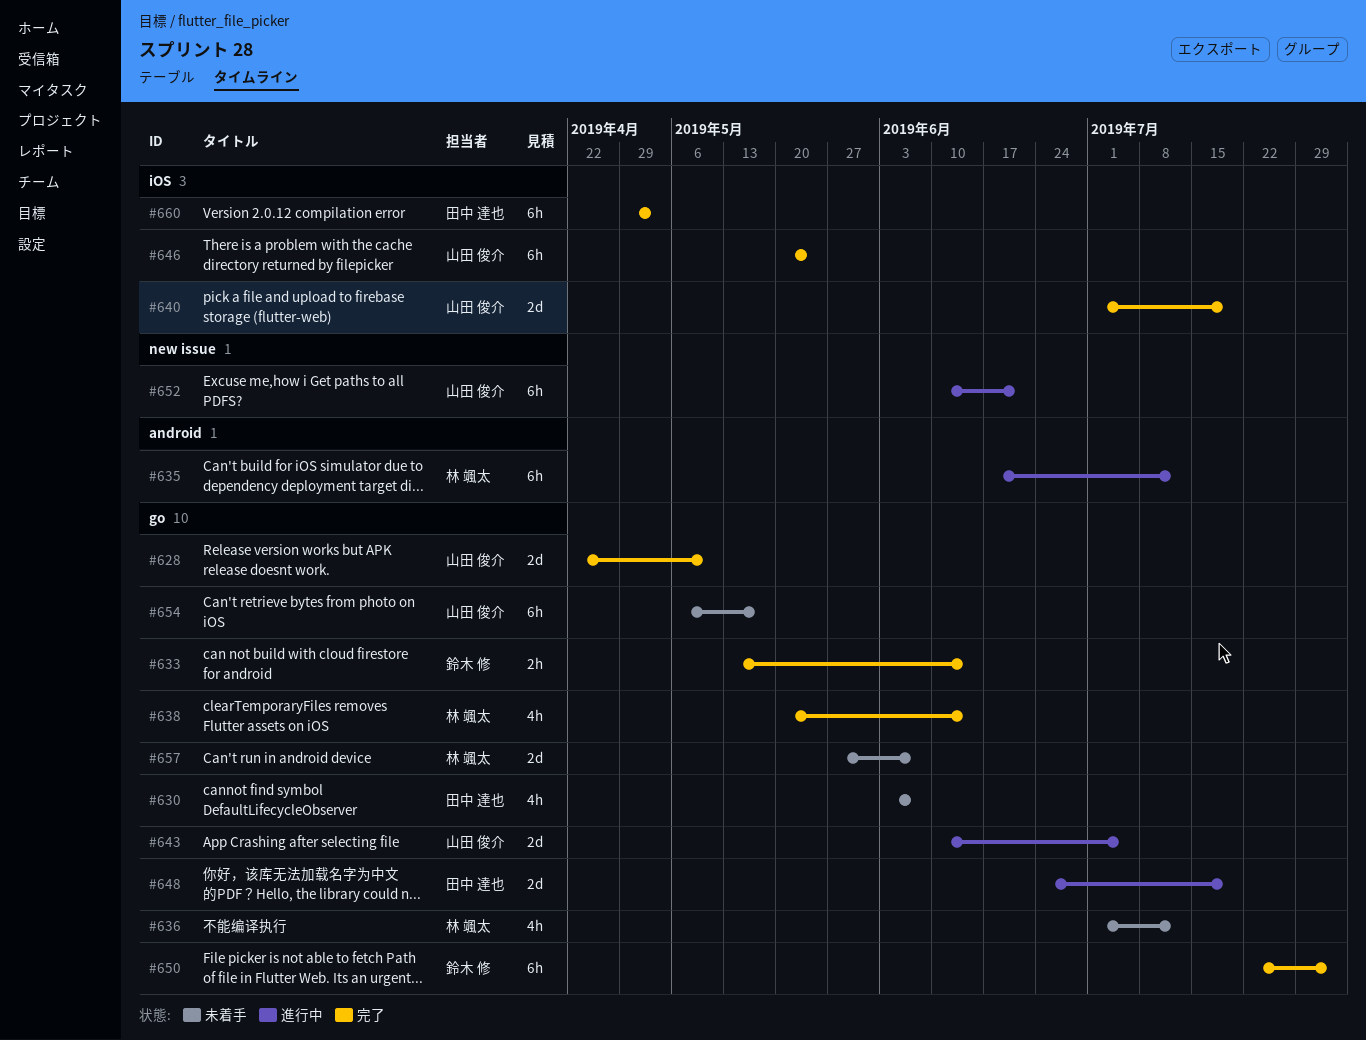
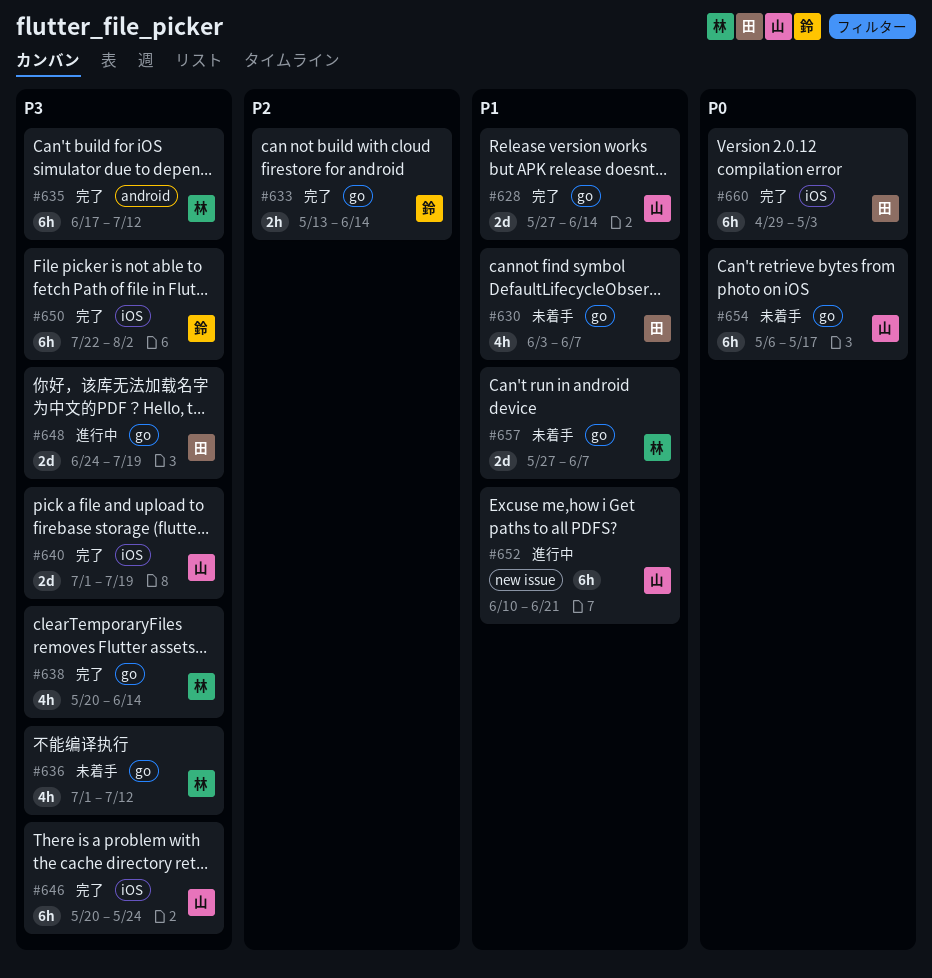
#628, start: Apr 22 -> May 27
#628, due: May 10 -> Jun 14
#635, status: 進行中 -> 完了
#643: present -> none
#650, label: go -> iOS

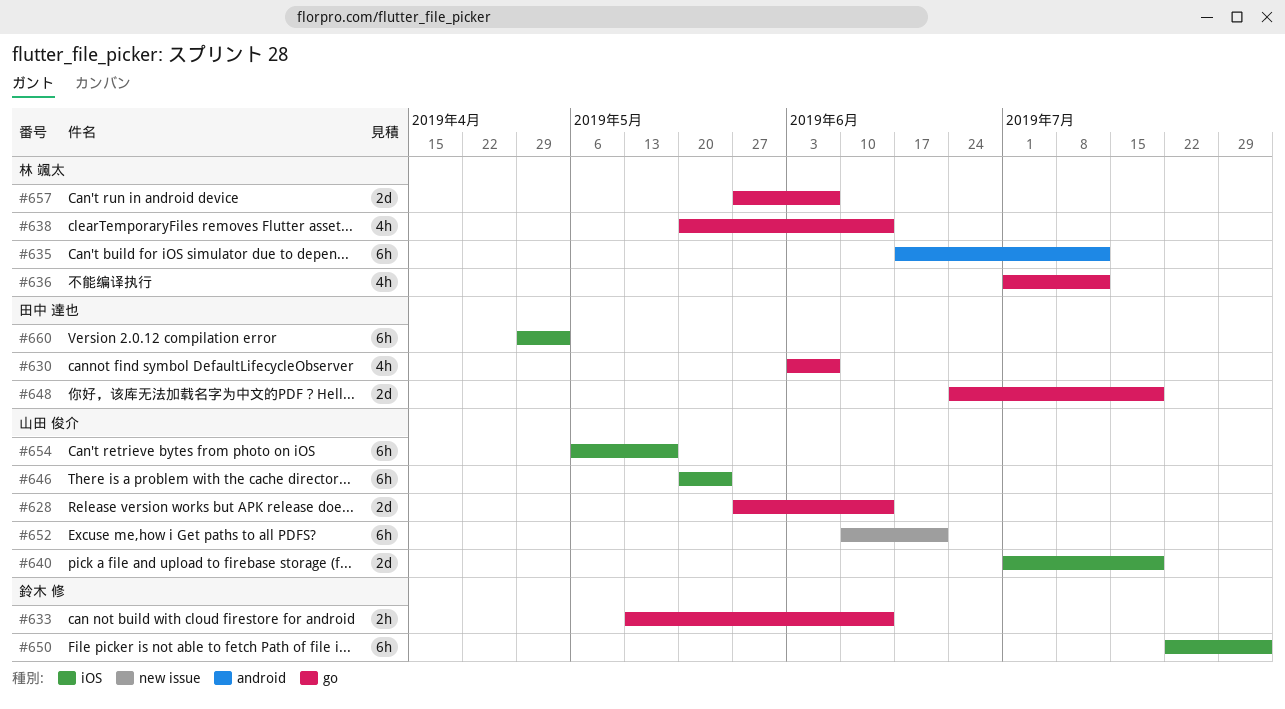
#654, label: go -> iOS

